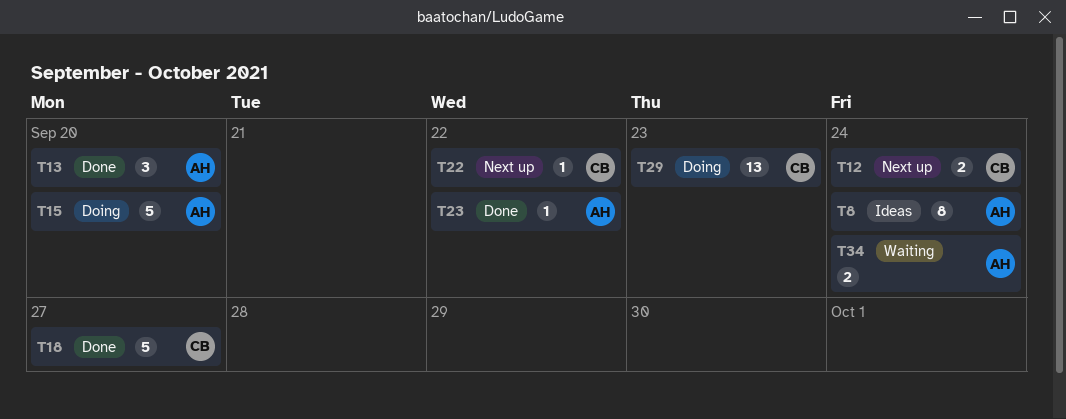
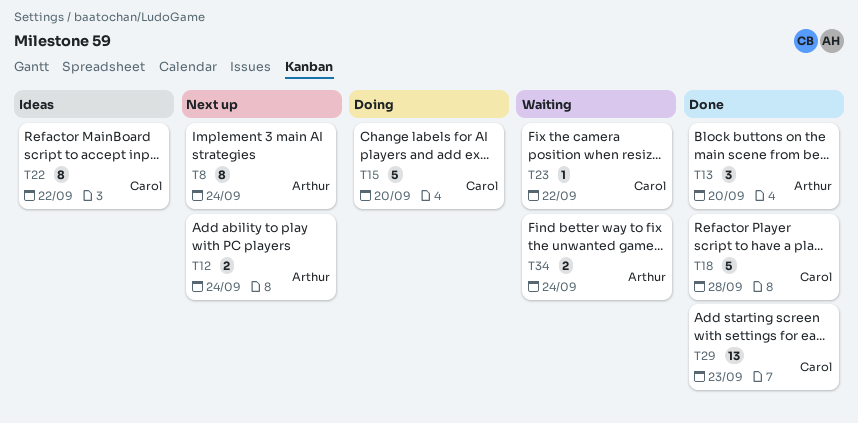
T8, status: Ideas -> Next up
T12, owner: Carol -> Arthur
T15, owner: Arthur -> Carol
T18, due: Sep 27 -> Sep 28
T22, status: Next up -> Ideas
T22, estimate: 1 -> 8
T23, status: Done -> Waiting
T23, owner: Arthur -> Carol
T29, status: Doing -> Done

